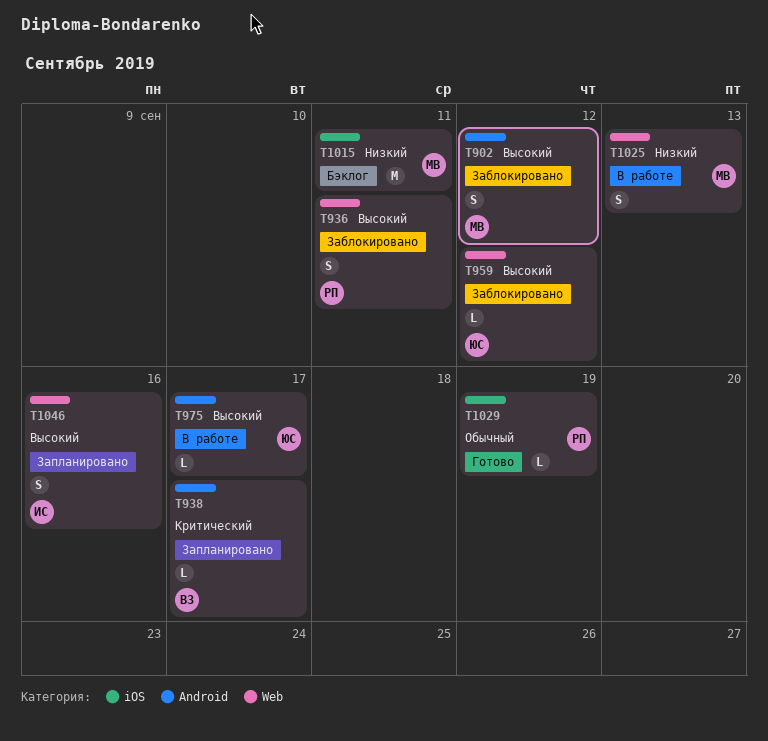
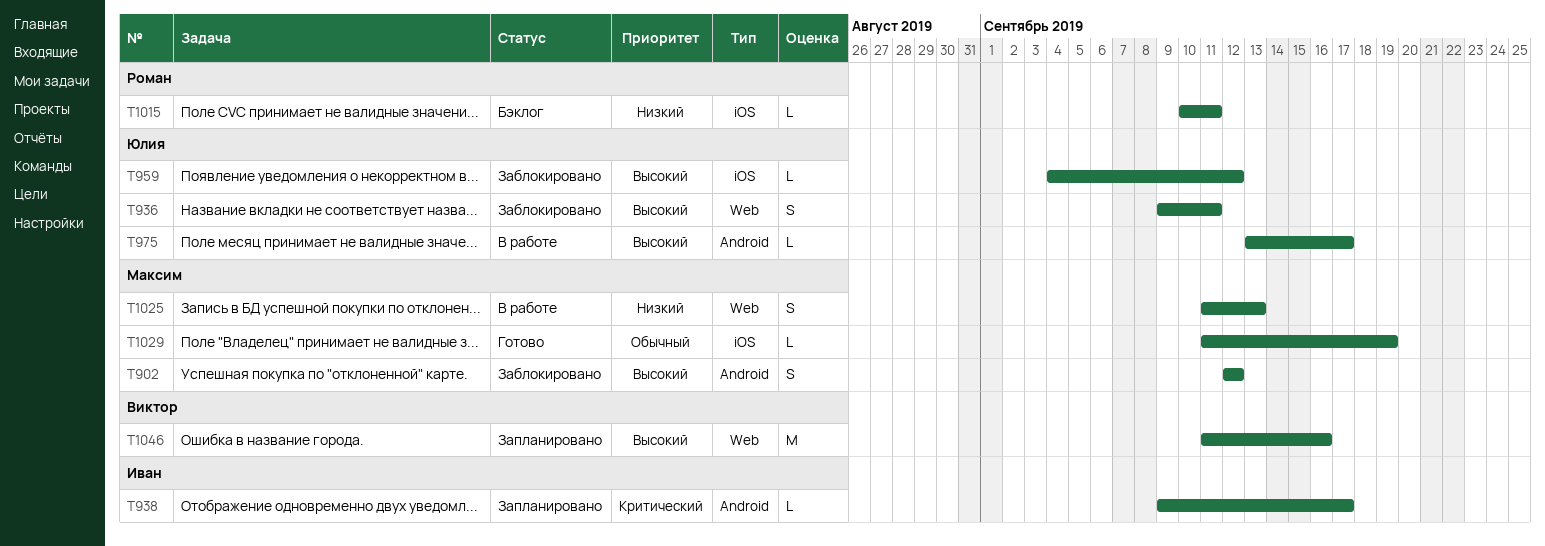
T936, owner: Роман -> Юлия
T938, owner: Виктор -> Иван
T959, label: Web -> iOS
T1015, owner: Максим -> Роман
T1015, estimate: M -> L
T1029, owner: Роман -> Максим
T1046, owner: Иван -> Виктор
T1046, estimate: S -> M

